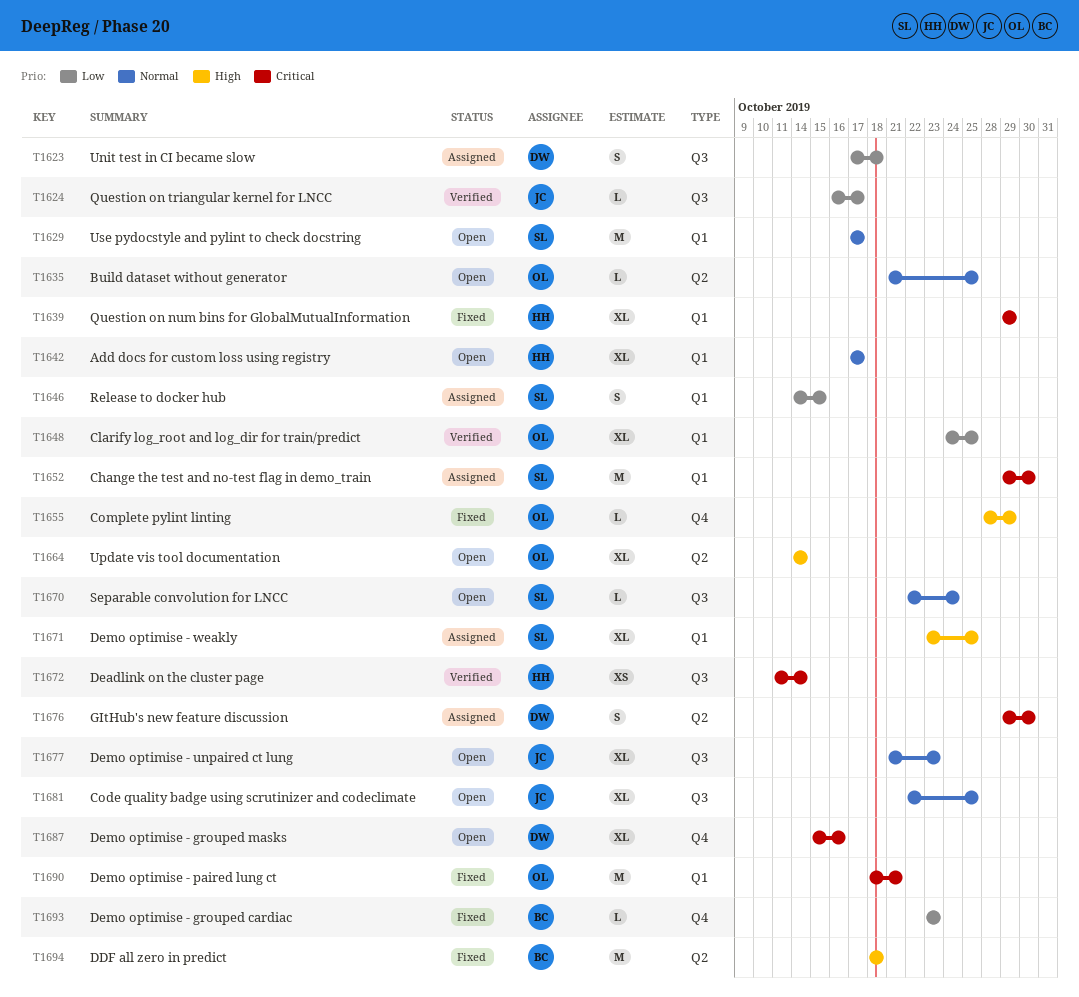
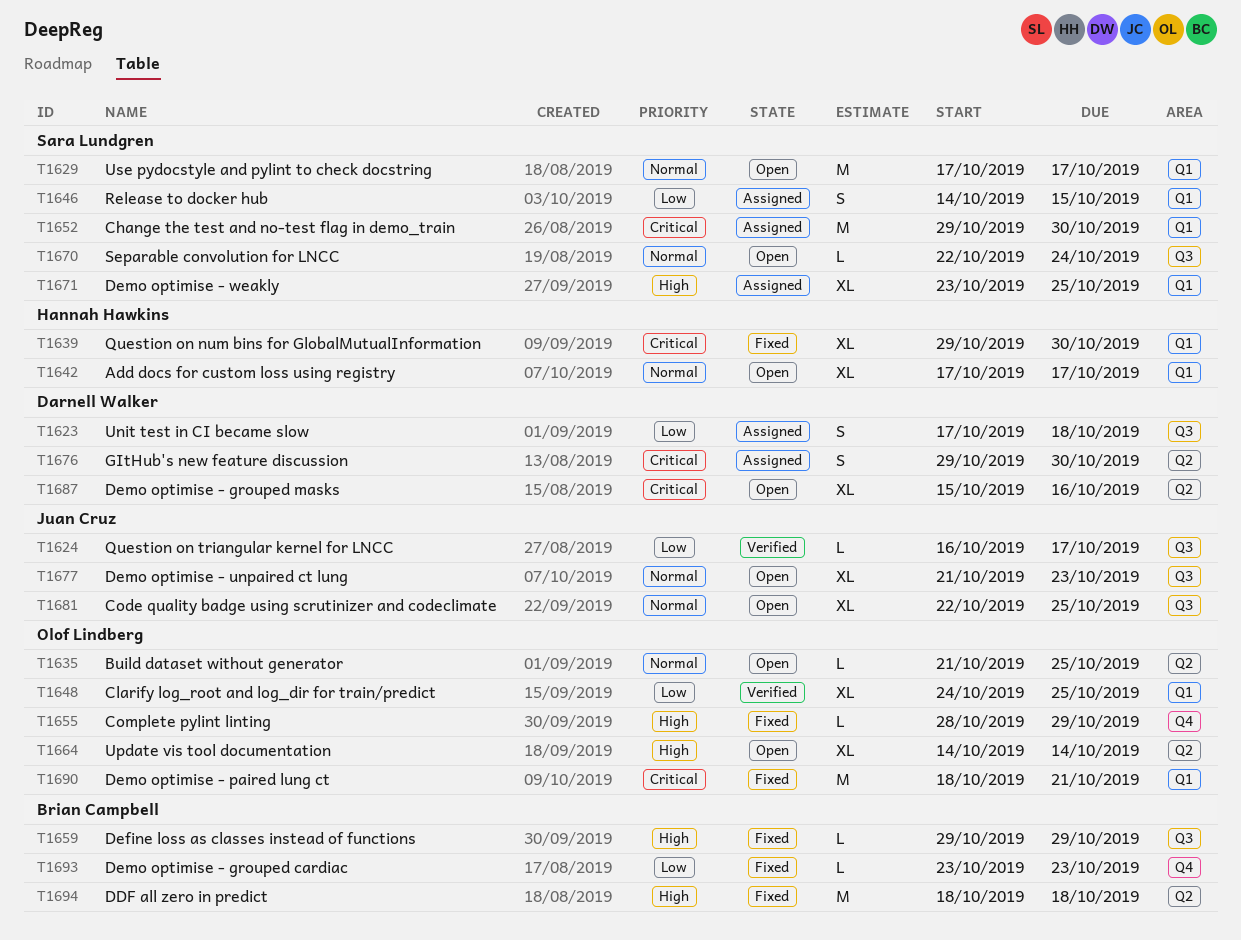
T1639, due: Oct 29 -> Oct 30
T1659: none -> present
T1672: present -> none
T1687, label: Q4 -> Q2

